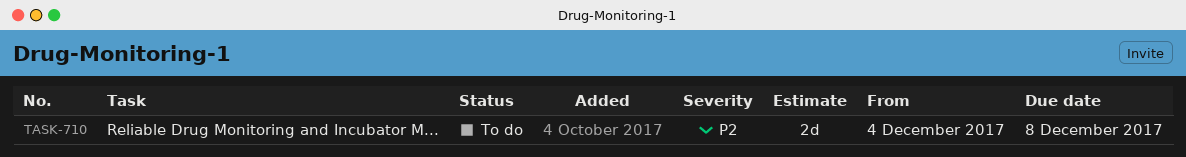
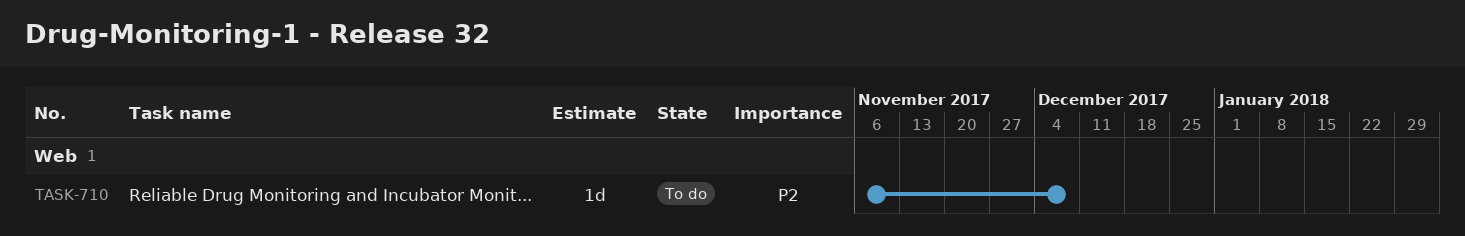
TASK-710, estimate: 2d -> 1d
TASK-710, start: Dec 4 -> Nov 6

